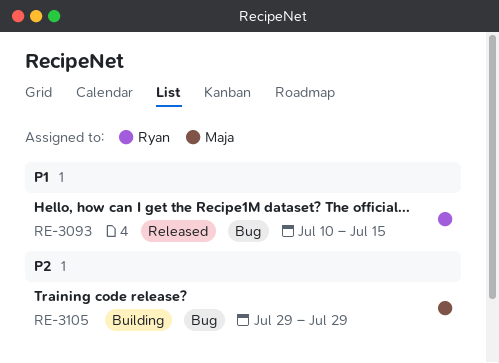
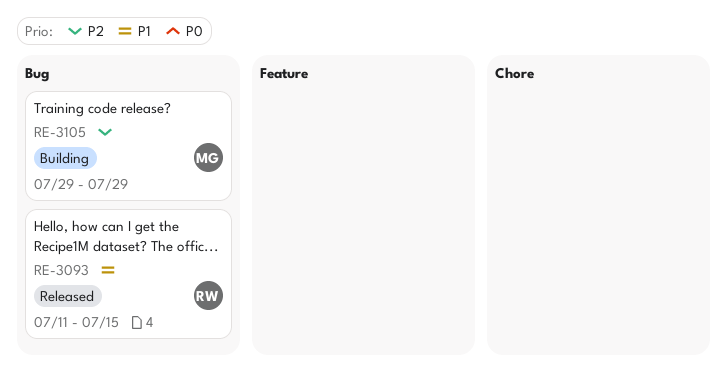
RE-3093, start: Jul 10 -> Jul 11

